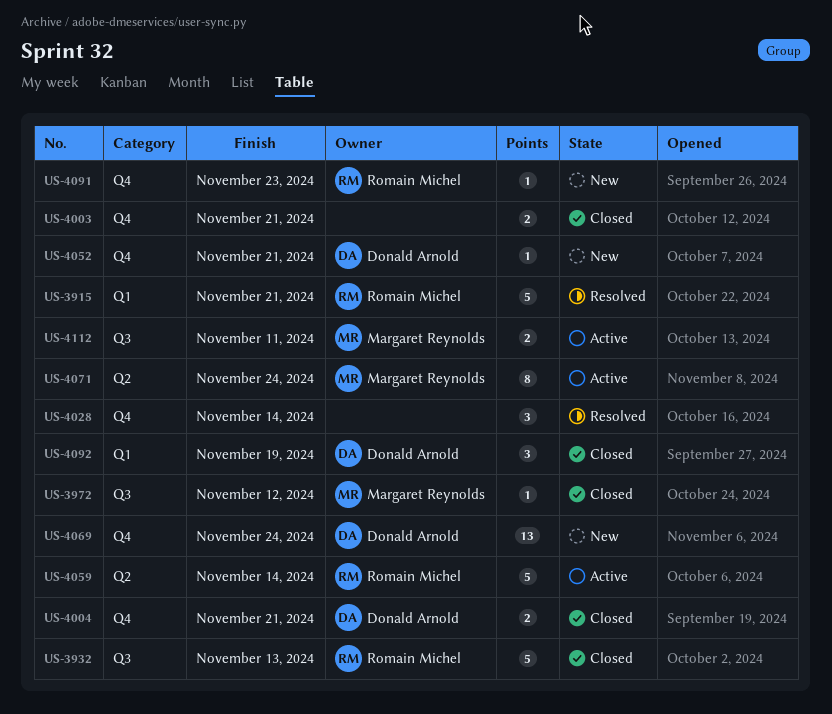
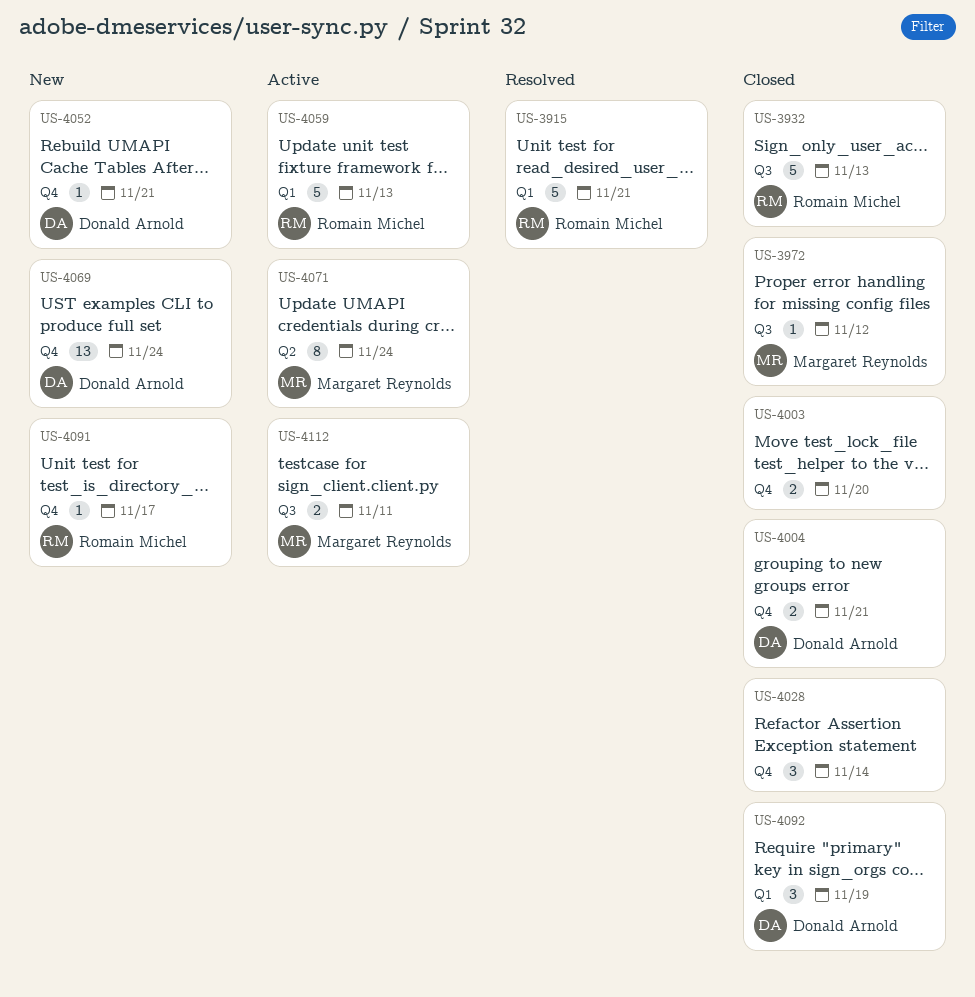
US-4003, due: Nov 21 -> Nov 20
US-4028, status: Resolved -> Closed
US-4059, label: Q2 -> Q1
US-4059, due: Nov 14 -> Nov 13
US-4091, due: Nov 23 -> Nov 17

